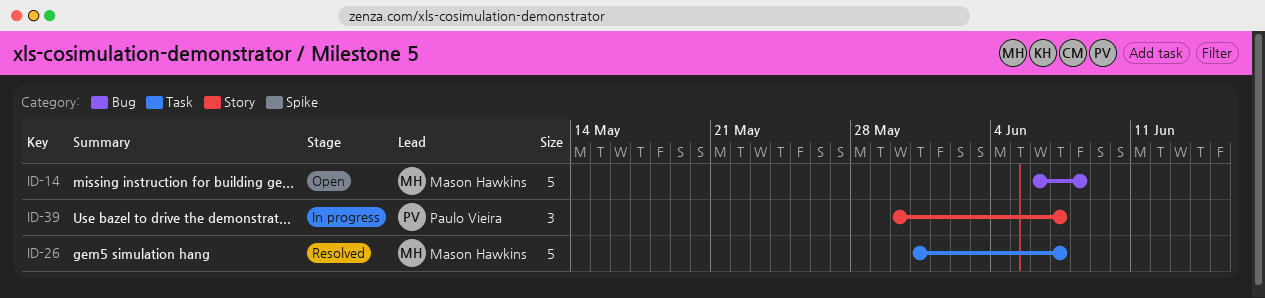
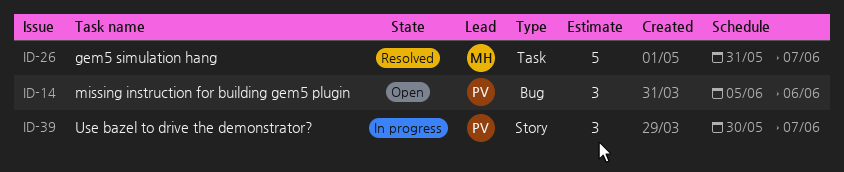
ID-14, owner: Mason Hawkins -> Paulo Vieira
ID-14, estimate: 5 -> 3
ID-14, start: Jun 6 -> Jun 5
ID-14, due: Jun 8 -> Jun 6

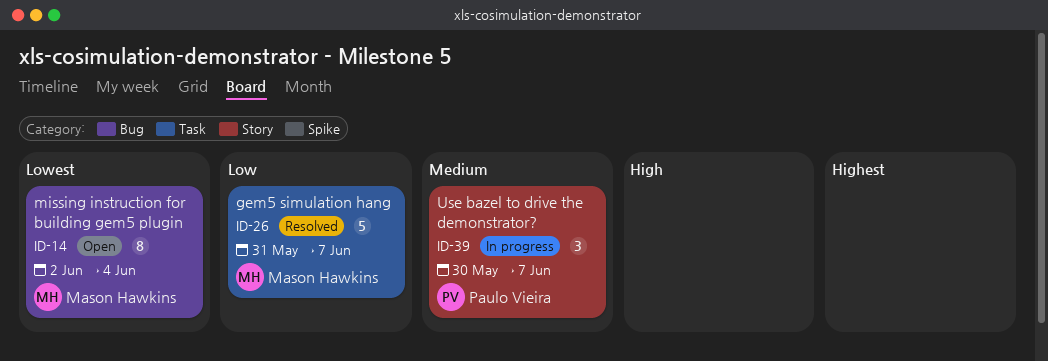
ID-14, owner: Paulo Vieira -> Mason Hawkins
ID-14, estimate: 3 -> 8
ID-14, start: Jun 5 -> Jun 2
ID-14, due: Jun 6 -> Jun 4

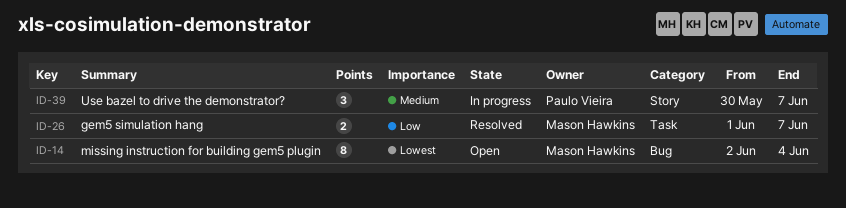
ID-26, estimate: 5 -> 2
ID-26, start: May 31 -> Jun 1

